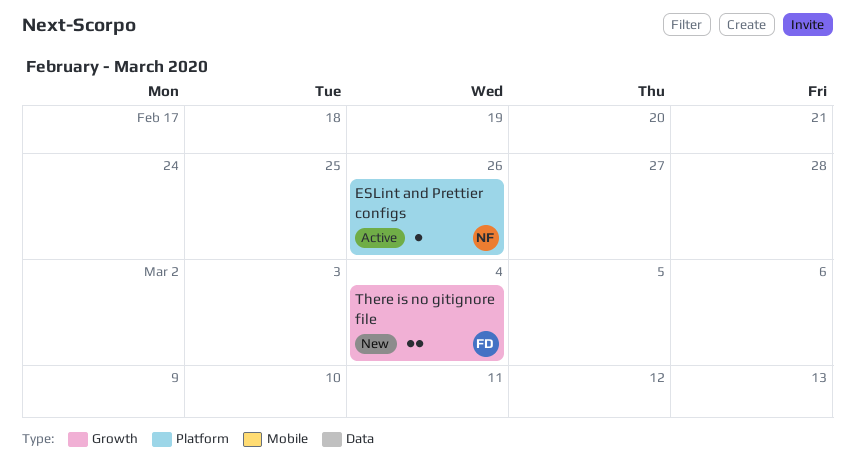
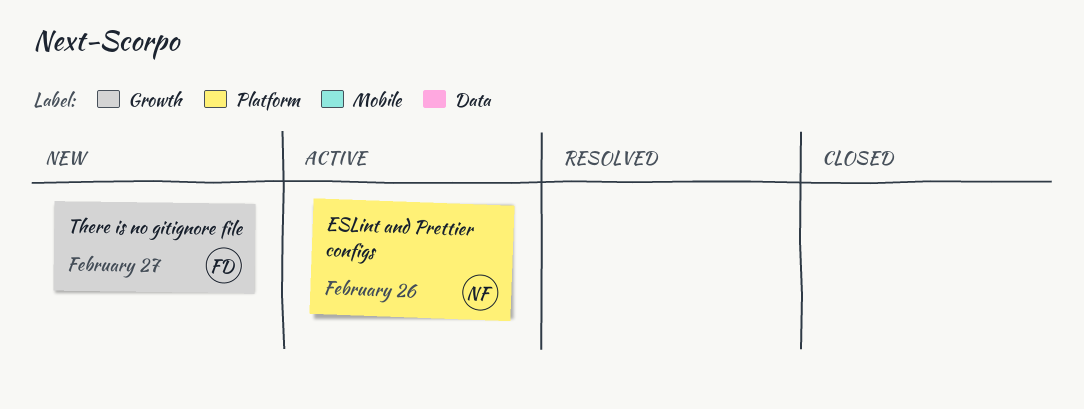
There is no gitignore file, due: Mar 4 -> Feb 27

